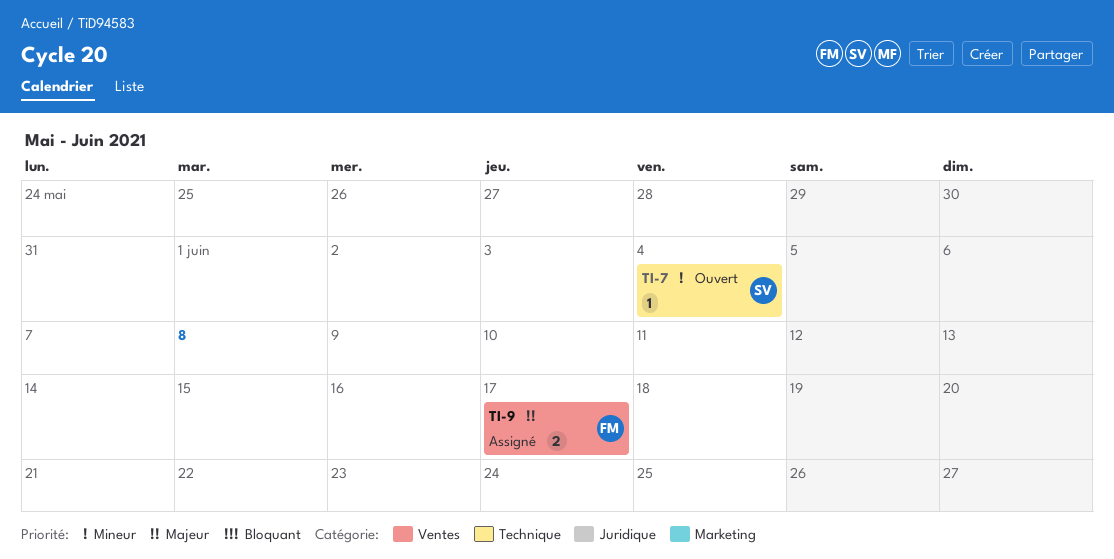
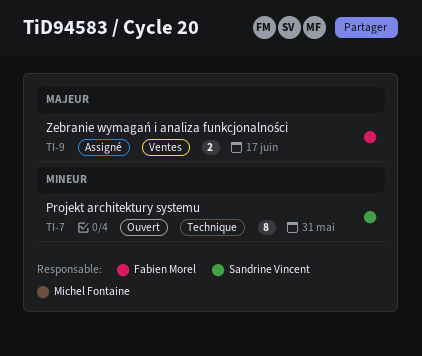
TI-7, estimate: 1 -> 8
TI-7, due: Jun 4 -> May 31

